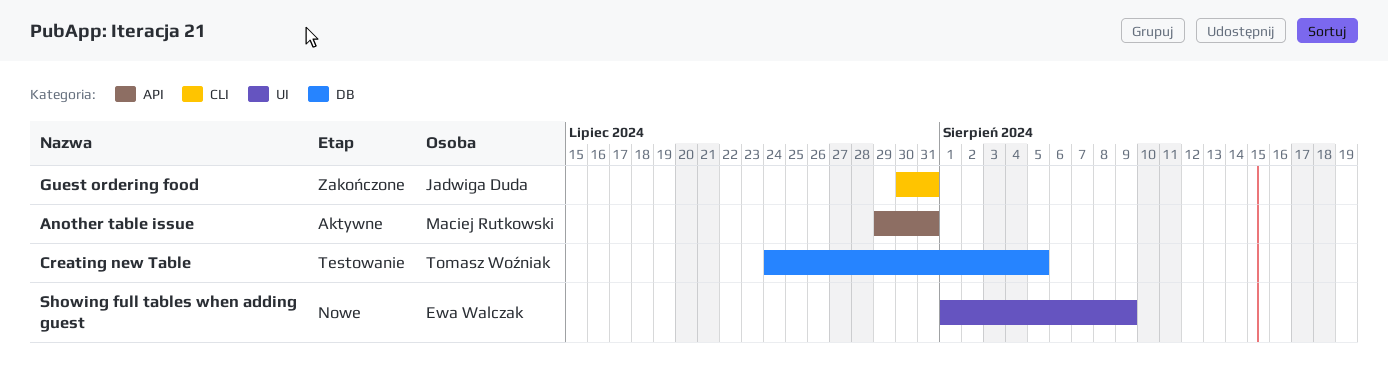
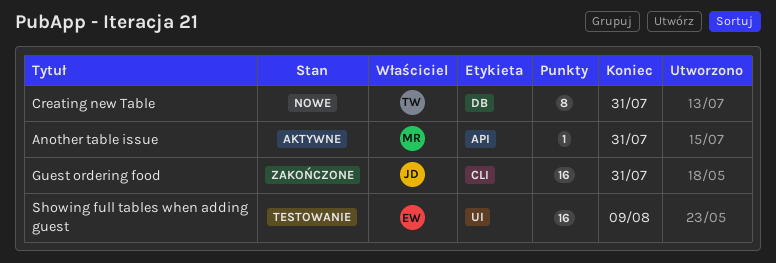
Creating new Table, status: Testowanie -> Nowe
Creating new Table, due: Aug 5 -> Jul 31
Showing full tables when adding guest, status: Nowe -> Testowanie

